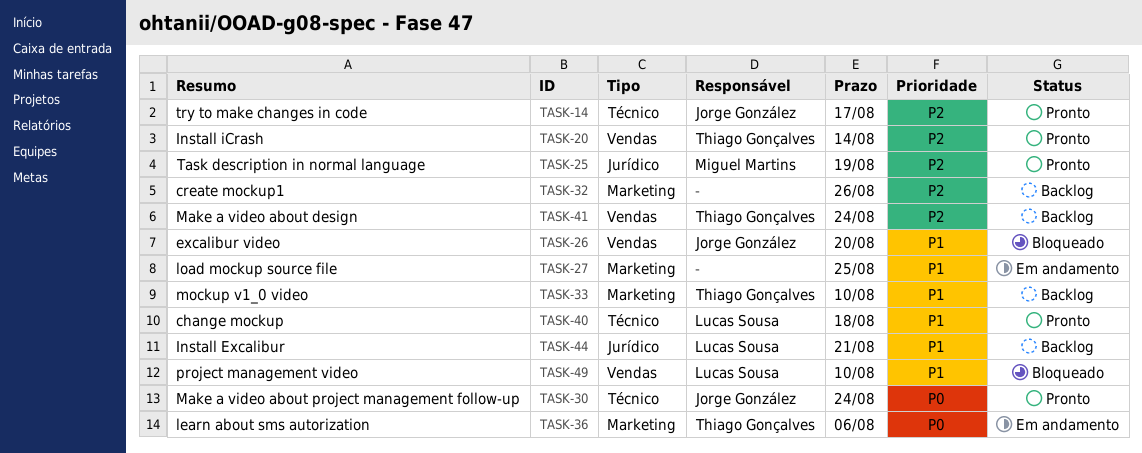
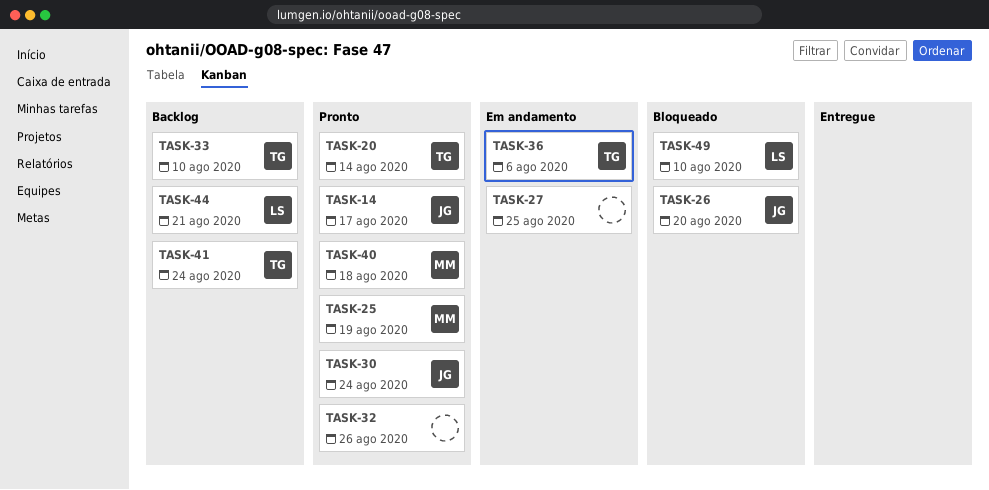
TASK-32, status: Backlog -> Pronto
TASK-40, owner: Lucas Sousa -> Miguel Martins

